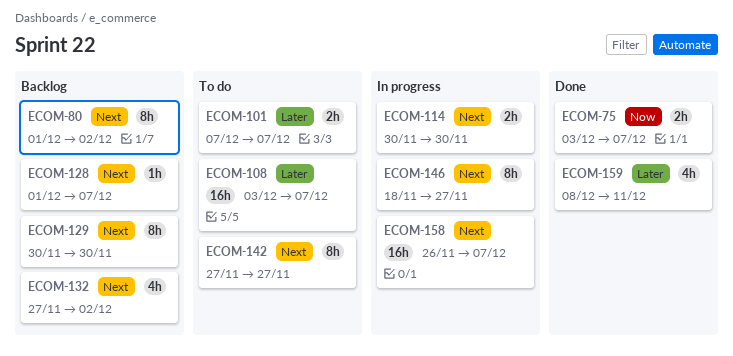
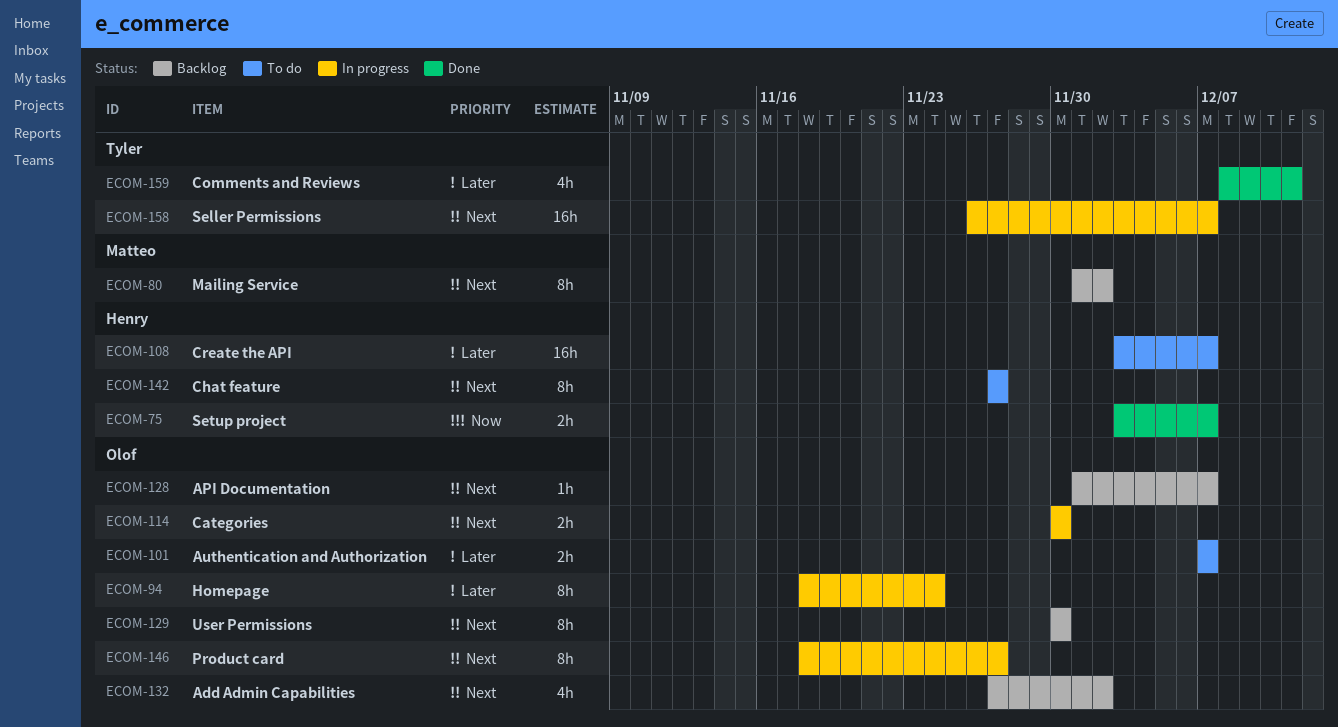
ECOM-94: none -> present

